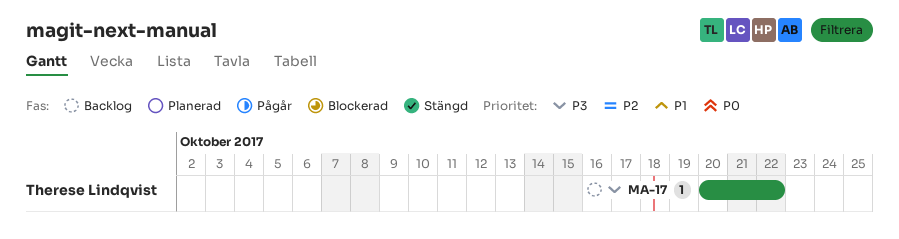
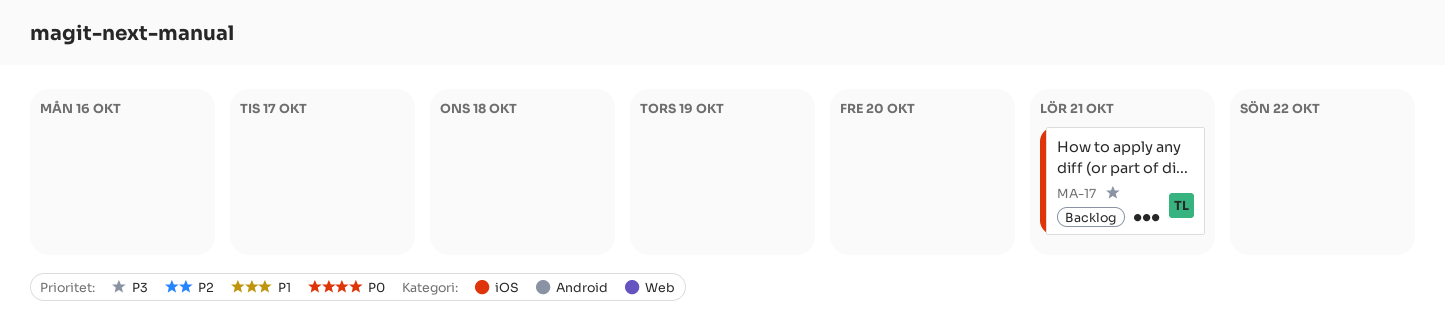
MA-17, estimate: 1 -> 3
MA-17, due: Oct 22 -> Oct 21

